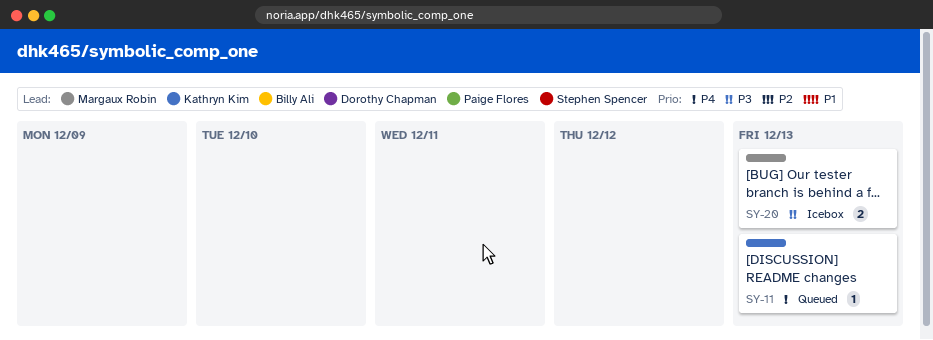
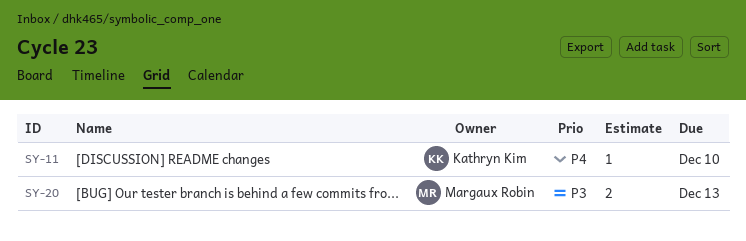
SY-11, due: Dec 13 -> Dec 10

